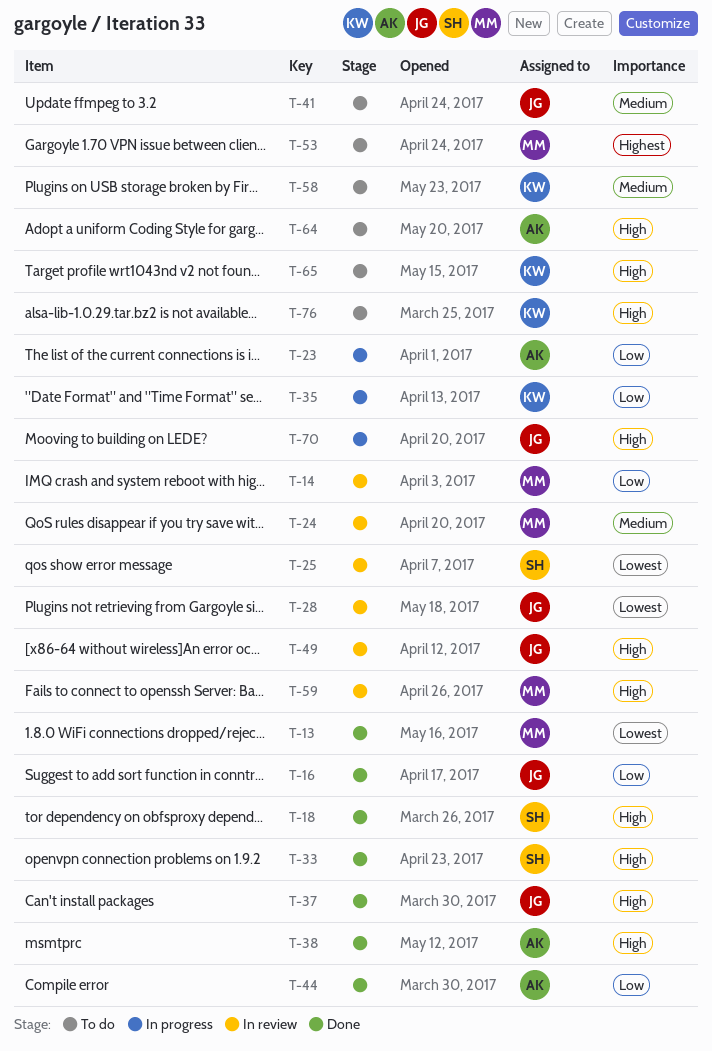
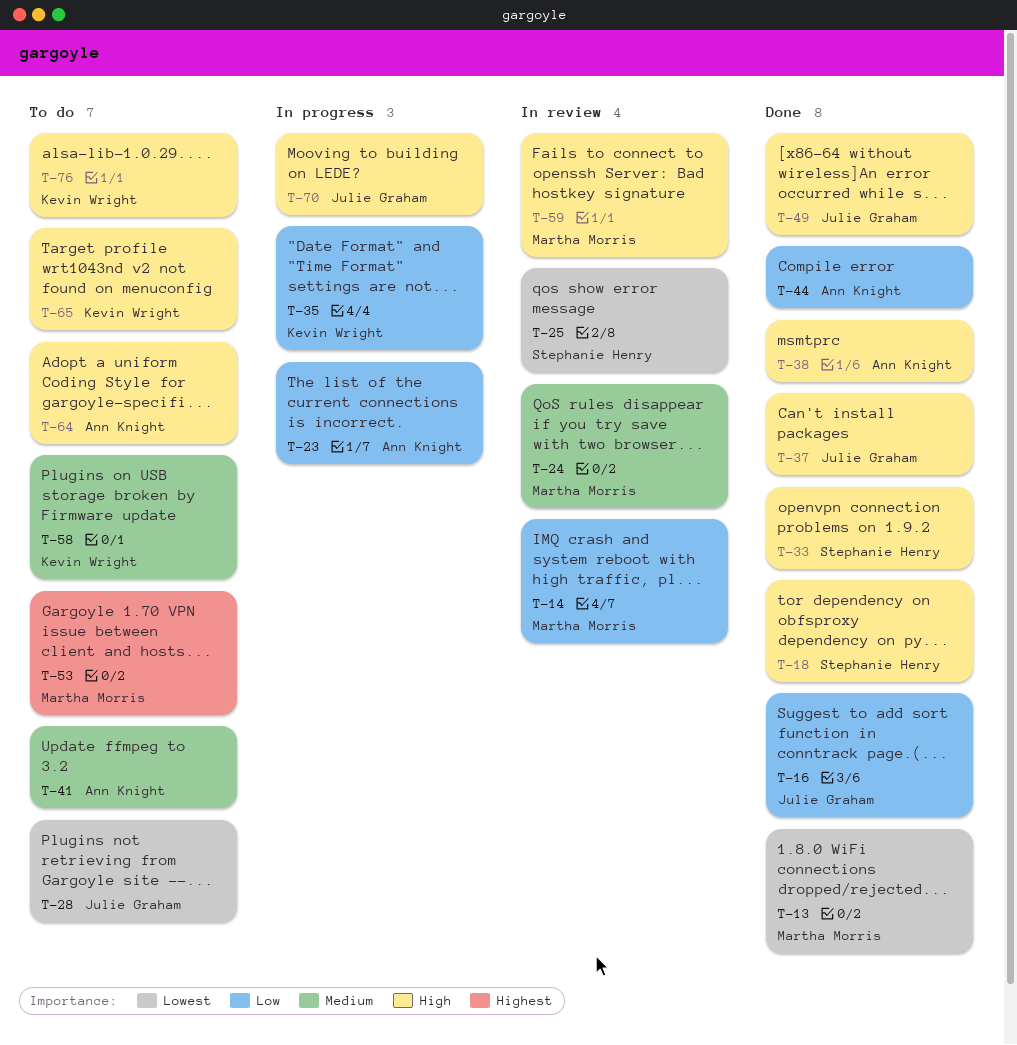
T-28, status: In review -> To do
T-41, owner: Julie Graham -> Ann Knight
T-49, status: In review -> Done

